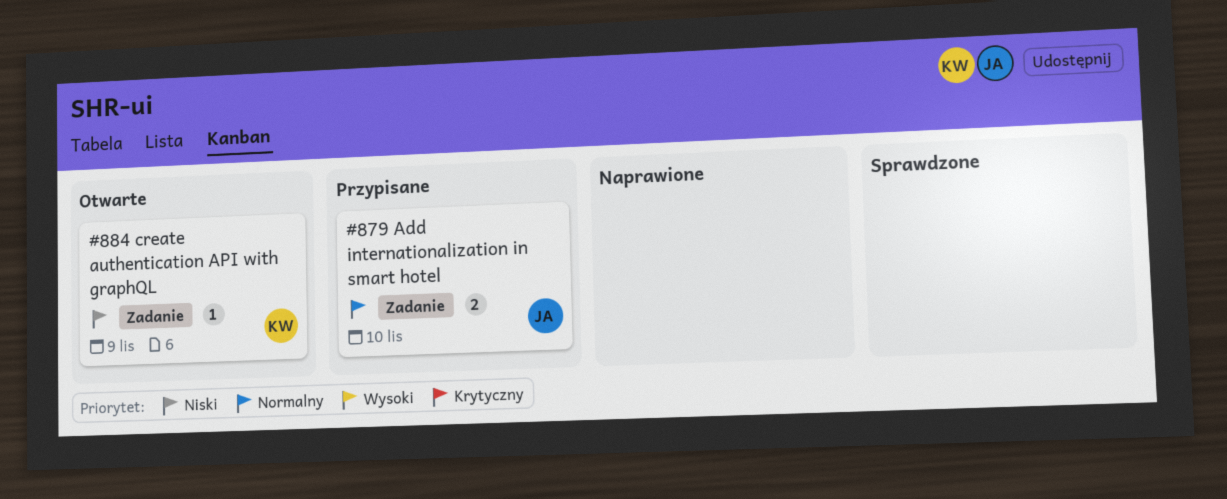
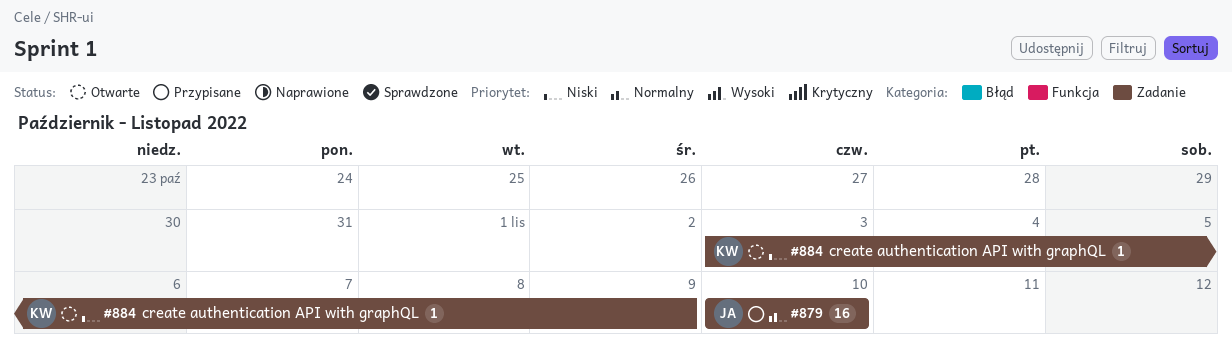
#879, estimate: 2 -> 16

